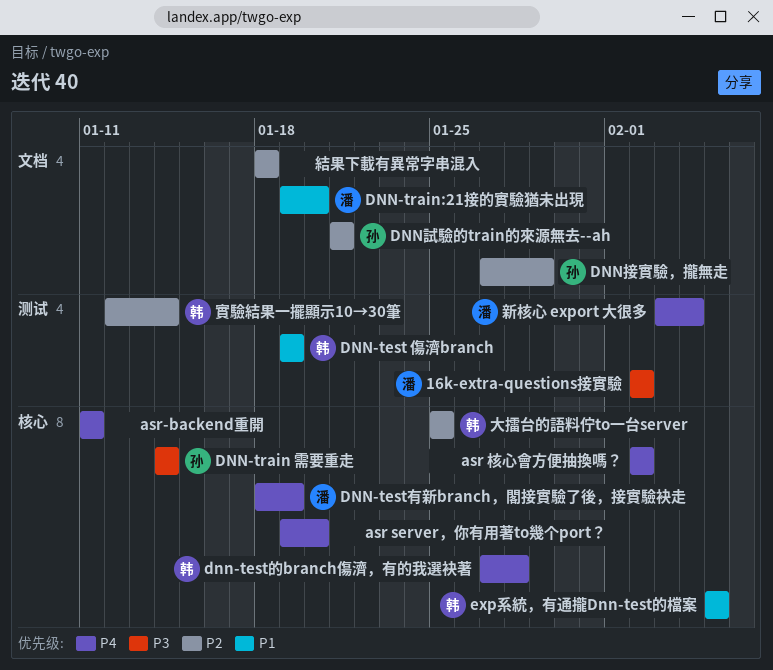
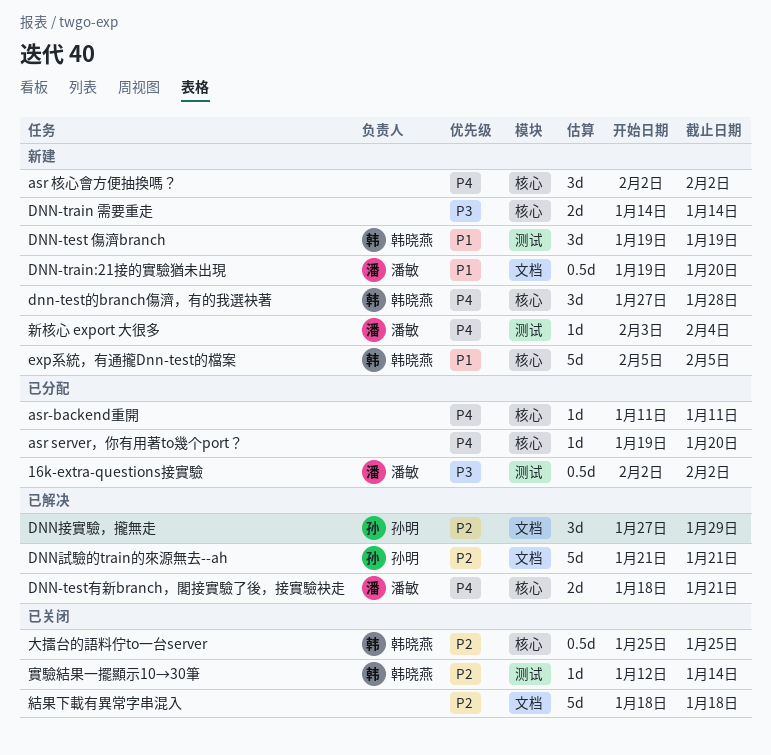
DNN-test有新branch，閣接實驗了後，接實驗袂走, due: Jan 19 -> Jan 21
DNN-train 需要重走, owner: 孙明 -> none

